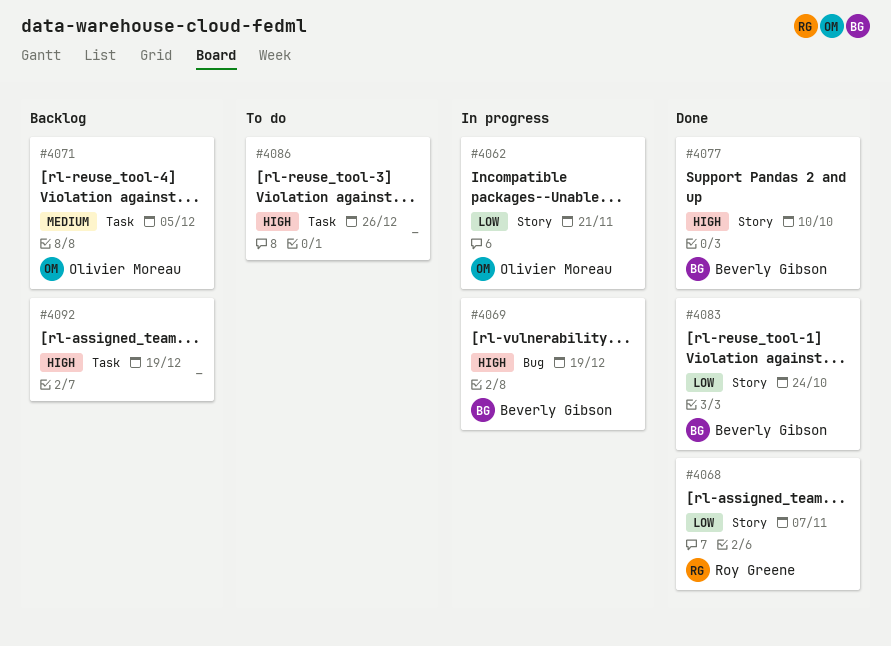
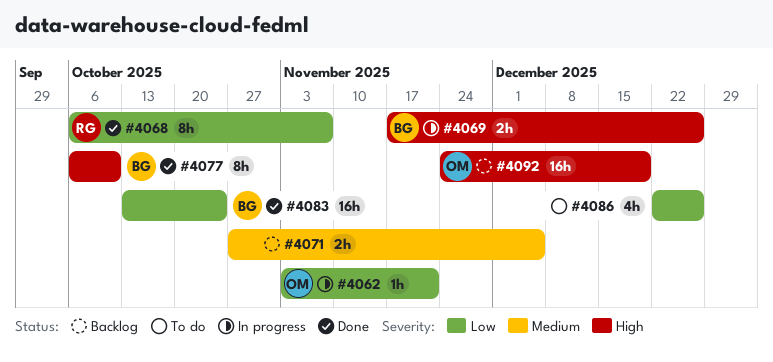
#4069, due: Dec 19 -> Dec 26
#4071, owner: Olivier Moreau -> none
#4086, priority: High -> Low
#4092, owner: none -> Olivier Moreau

